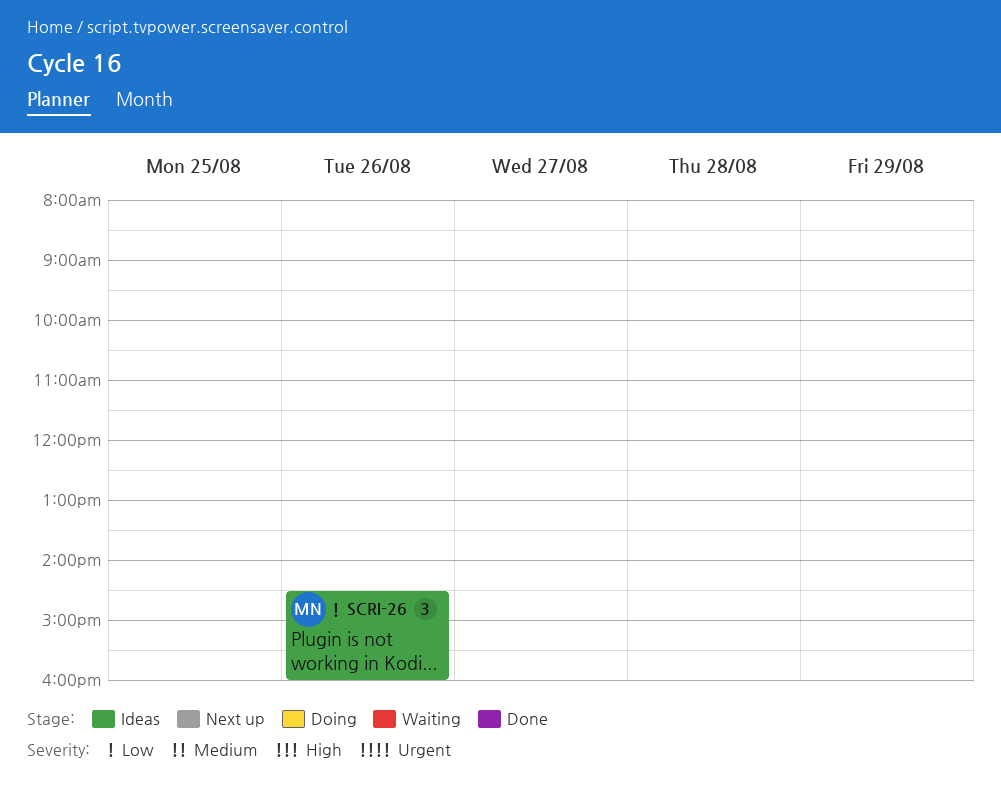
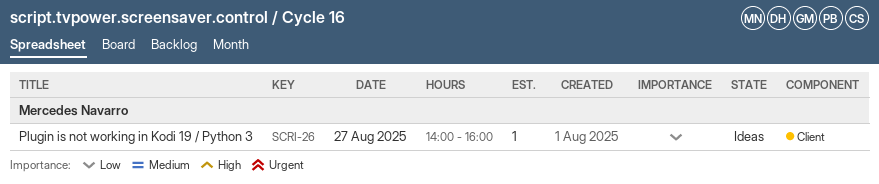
SCRI-26, estimate: 3 -> 1
SCRI-26, day: Aug 26 -> Aug 27
SCRI-26, begins: 14:30 -> 14:00

